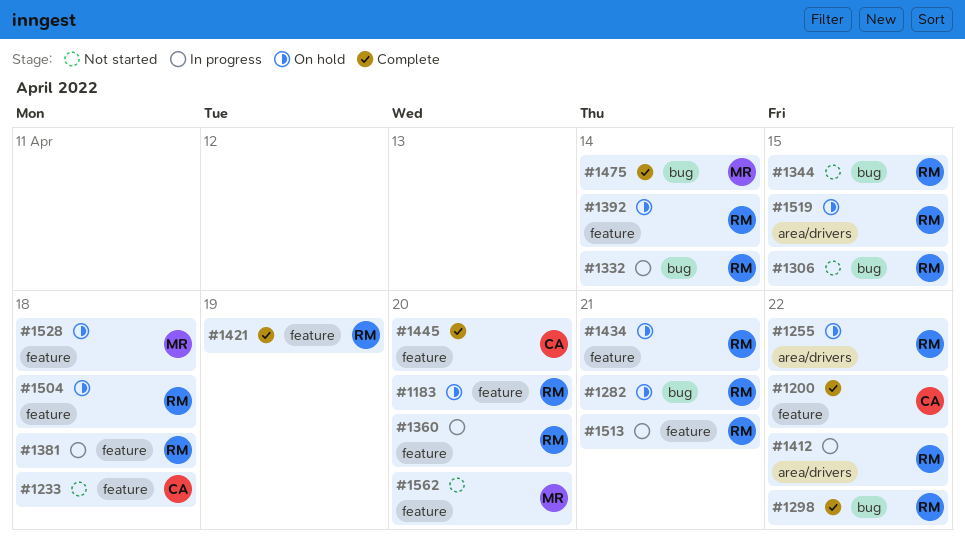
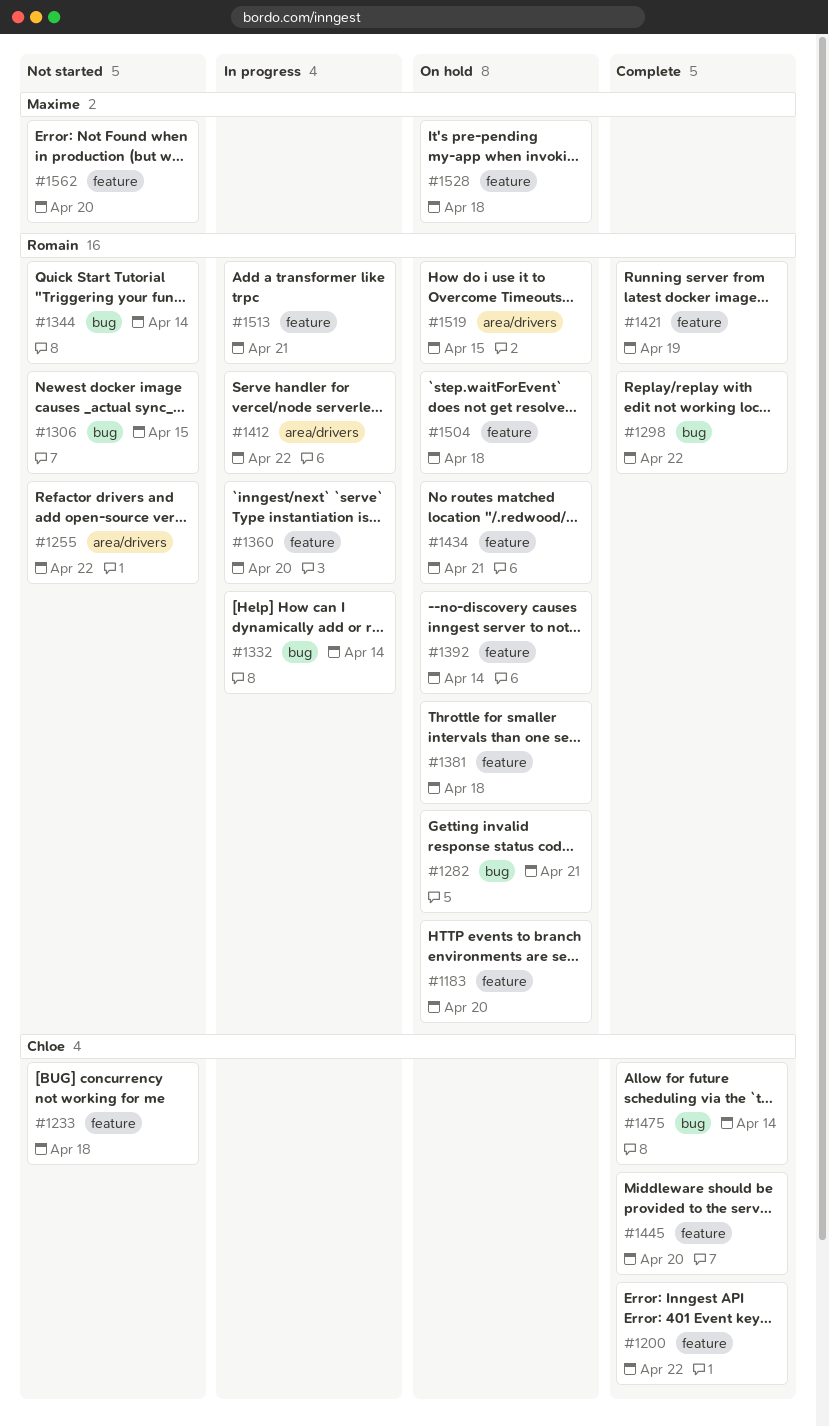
#1255, status: On hold -> Not started
#1344, due: Apr 15 -> Apr 14
#1381, status: In progress -> On hold
#1475, owner: Maxime -> Chloe

